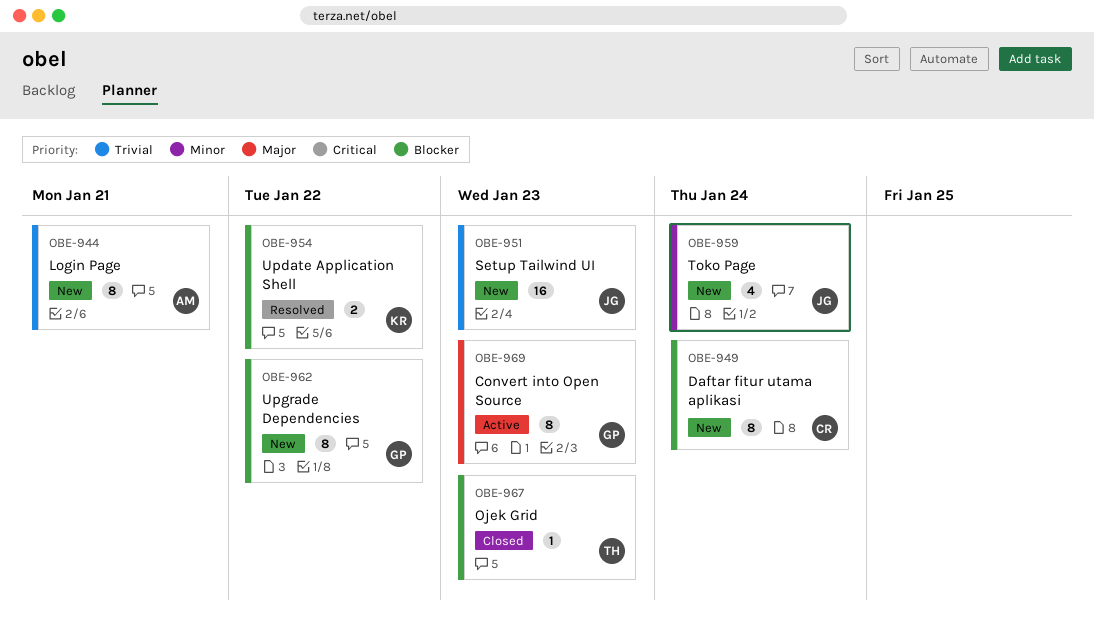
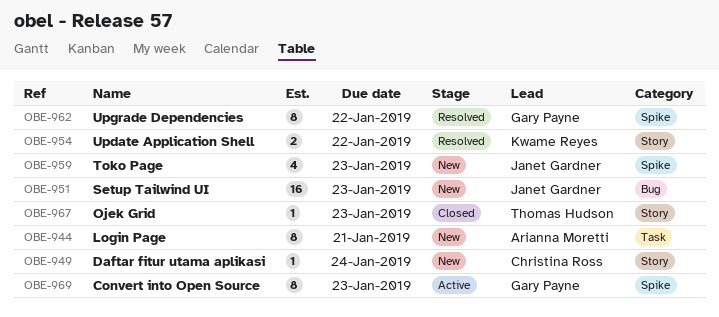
OBE-949, estimate: 8 -> 1
OBE-959, due: Jan 24 -> Jan 23
OBE-962, status: New -> Resolved

